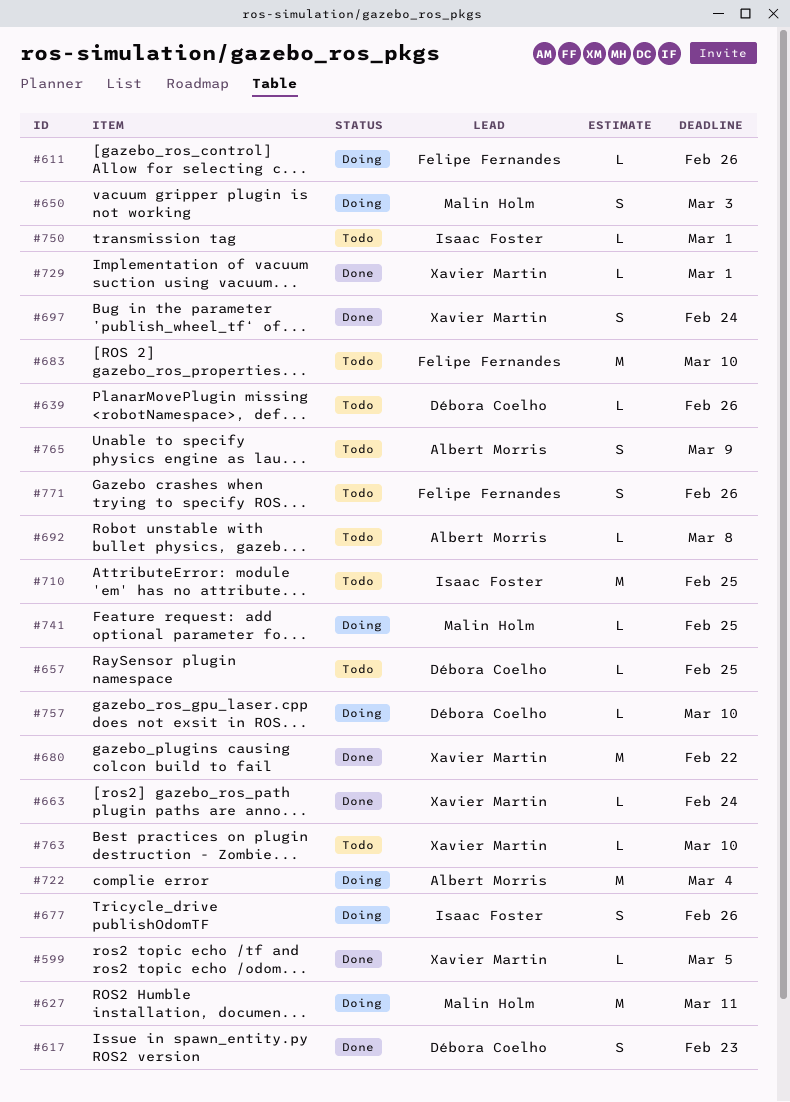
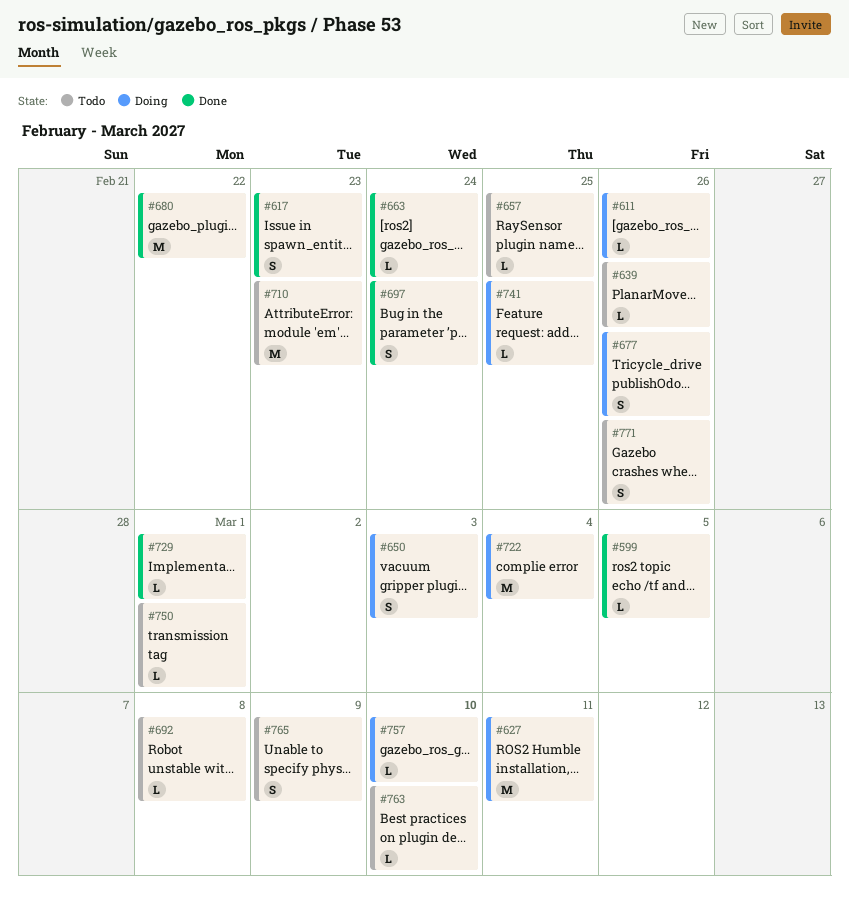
#683: present -> none
#710, due: Feb 25 -> Feb 23

